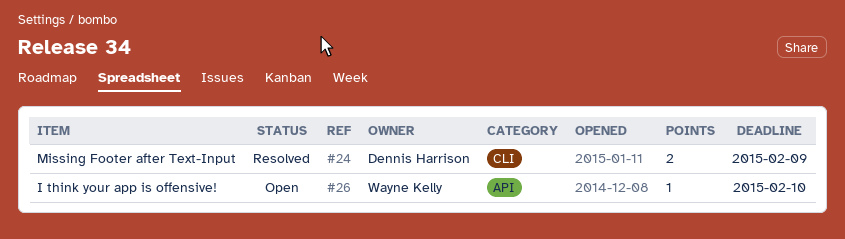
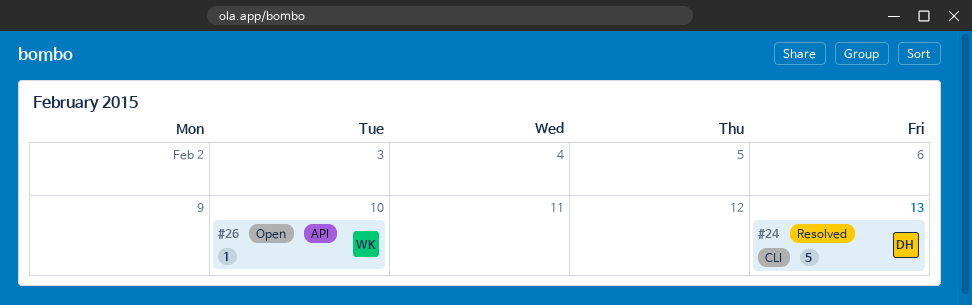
#24, estimate: 2 -> 5
#24, due: Feb 9 -> Feb 13

